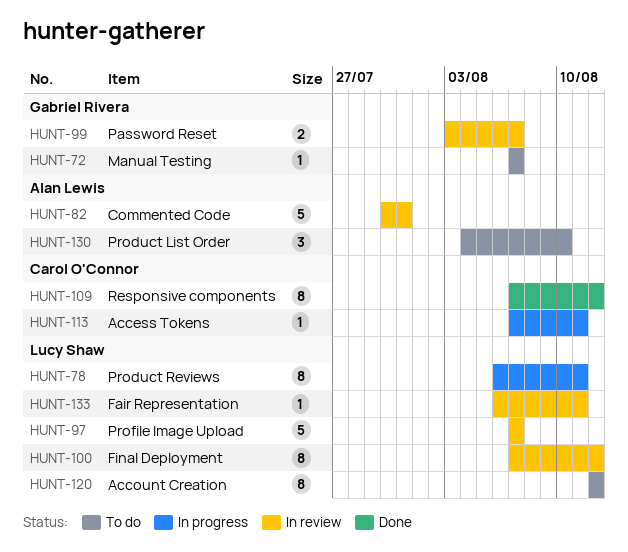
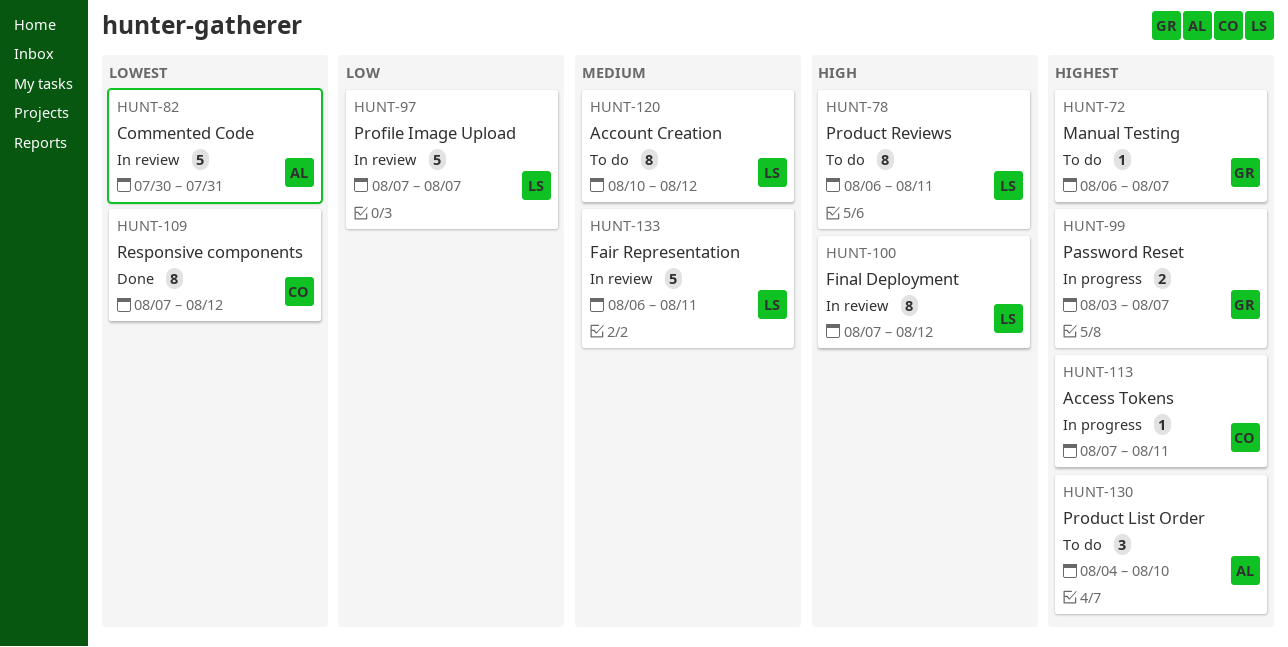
HUNT-72, start: Aug 7 -> Aug 6
HUNT-78, status: In progress -> To do
HUNT-99, status: In review -> In progress
HUNT-120, start: Aug 12 -> Aug 10
HUNT-133, estimate: 1 -> 5

